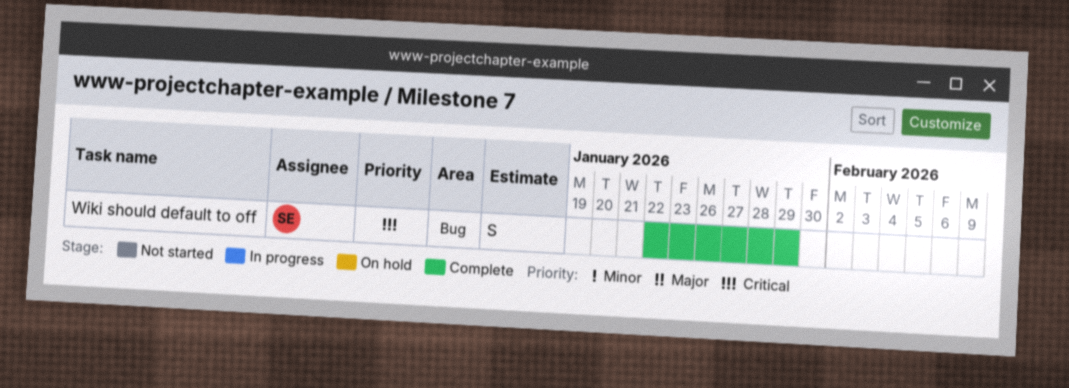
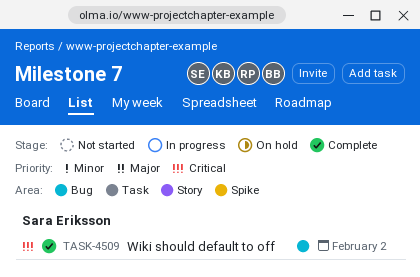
Wiki should default to off, due: Jan 29 -> Feb 2

